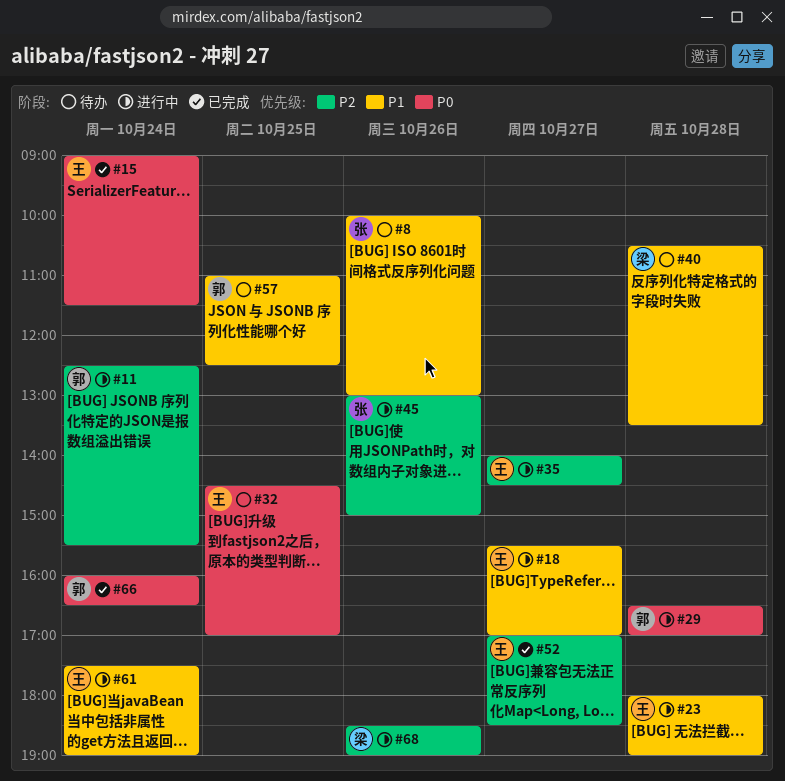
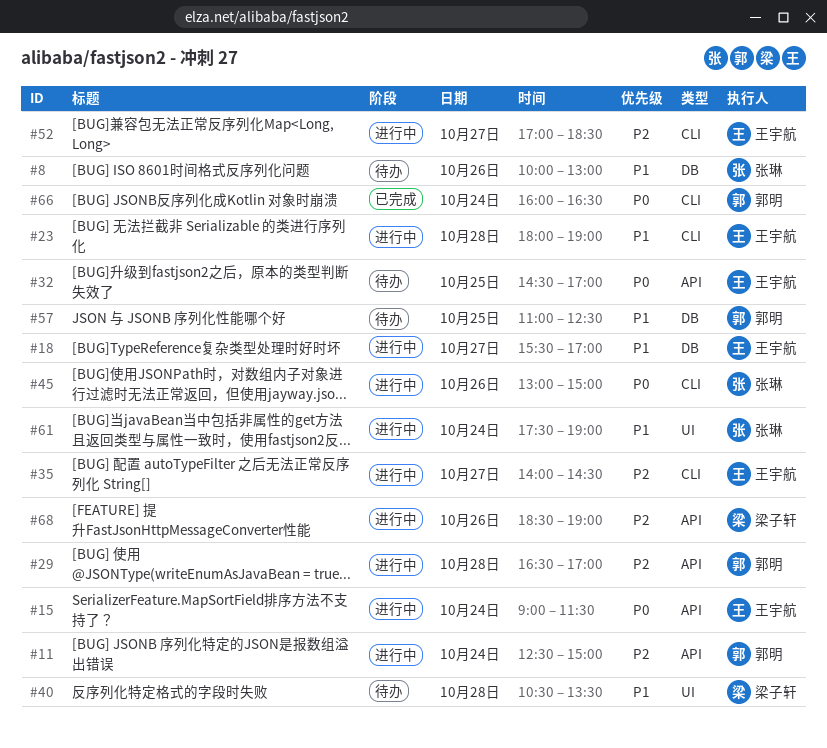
#11, ends: 15:30 -> 15:00
#15, status: 已完成 -> 进行中
#29, priority: P0 -> P2
#45, priority: P2 -> P0
#52, status: 已完成 -> 进行中
#61, owner: 王宇航 -> 张琳

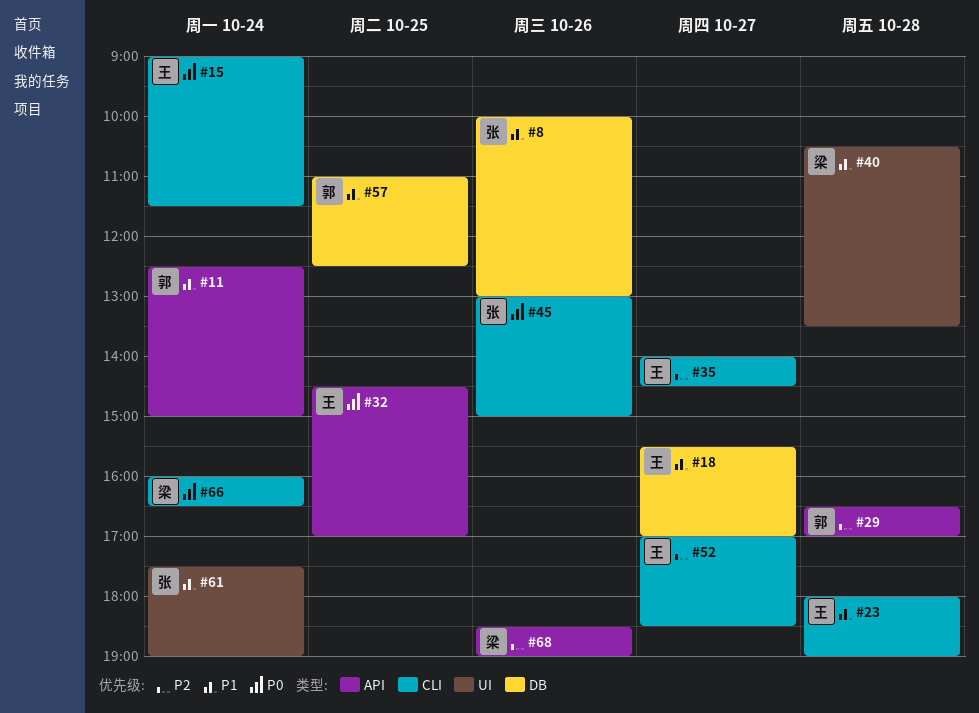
#11, priority: P2 -> P1
#15, label: API -> CLI
#66, owner: 郭明 -> 梁子轩

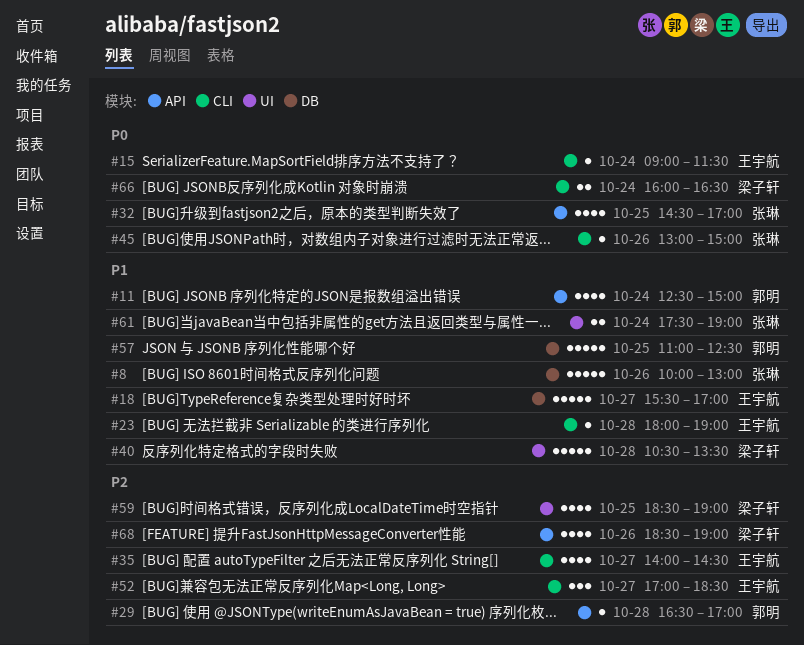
#32, owner: 王宇航 -> 张琳
#59: none -> present

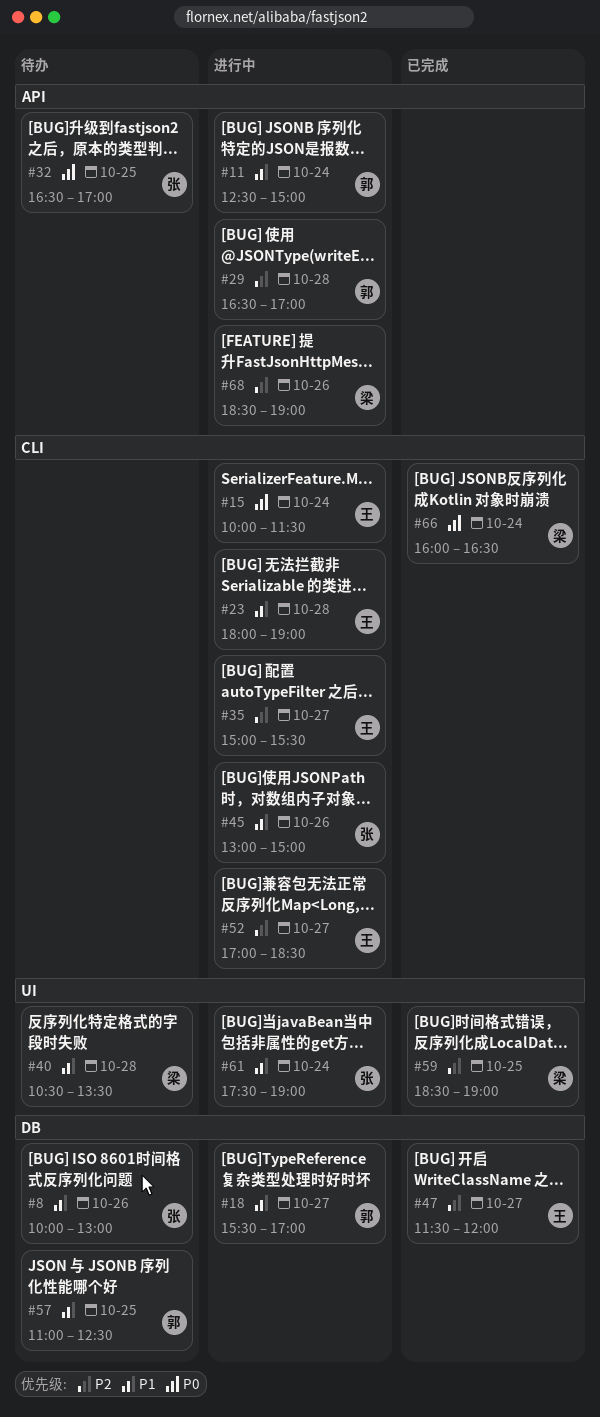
#15, begins: 09:00 -> 10:00
#18, owner: 王宇航 -> 郭明
#32, begins: 14:30 -> 16:30
#35, begins: 14:00 -> 15:00
#35, ends: 14:30 -> 15:30
#45, priority: P0 -> P1
#47: none -> present

